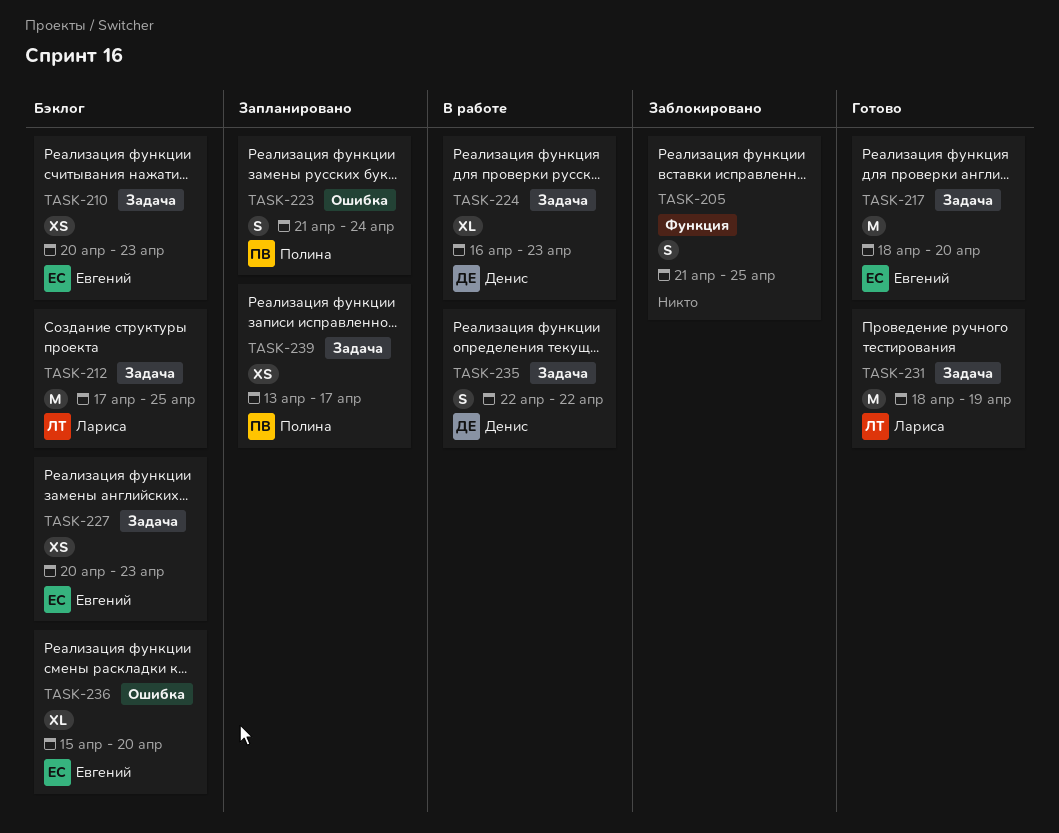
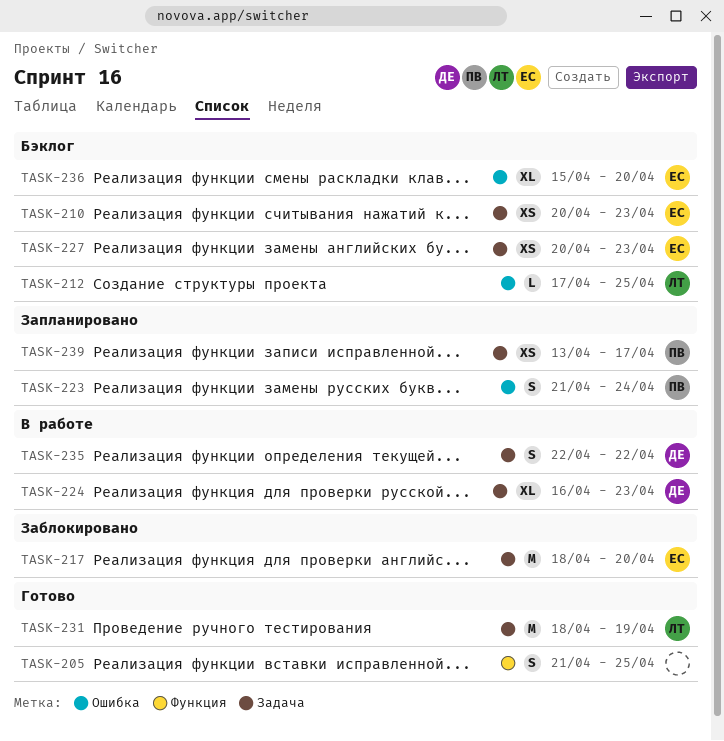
TASK-205, status: Заблокировано -> Готово
TASK-212, label: Задача -> Ошибка
TASK-212, estimate: M -> L
TASK-217, status: Готово -> Заблокировано

